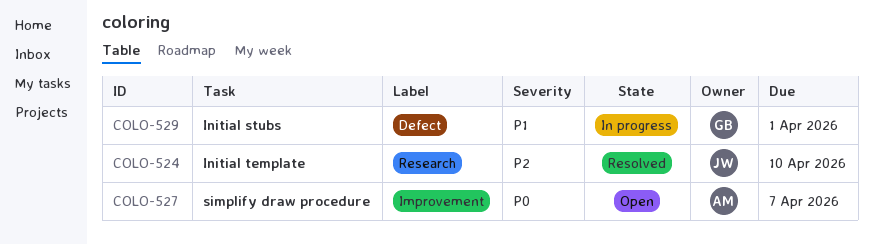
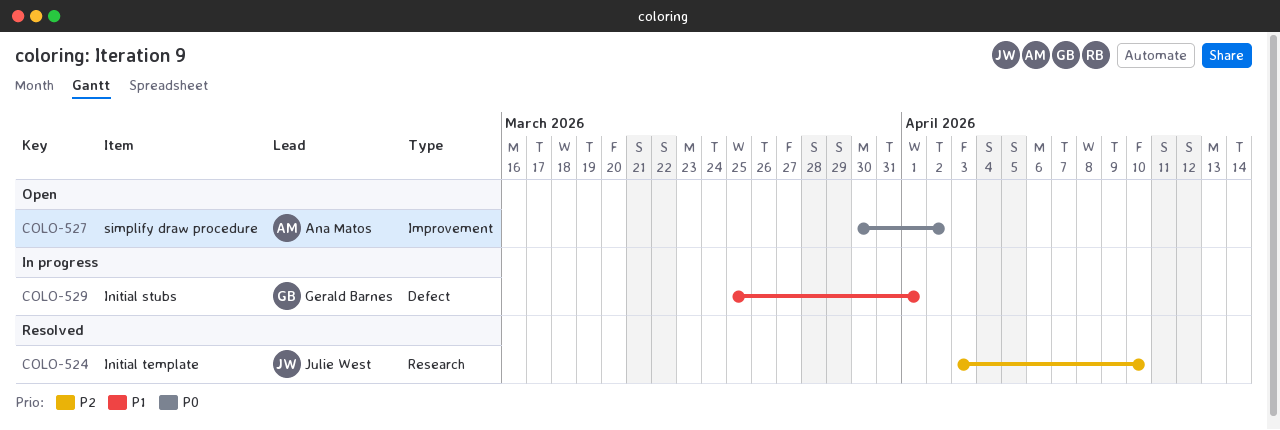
COLO-527, due: Apr 7 -> Apr 2

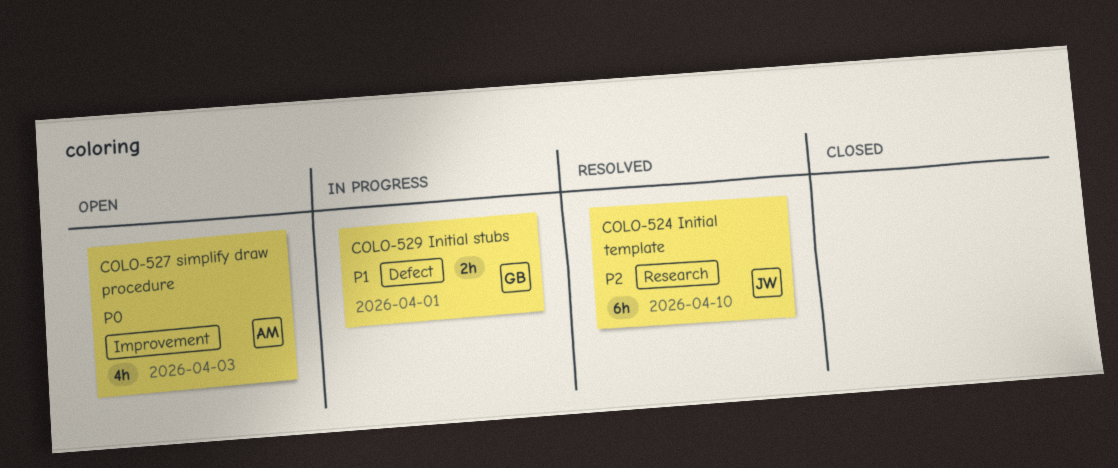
COLO-527, due: Apr 2 -> Apr 3

